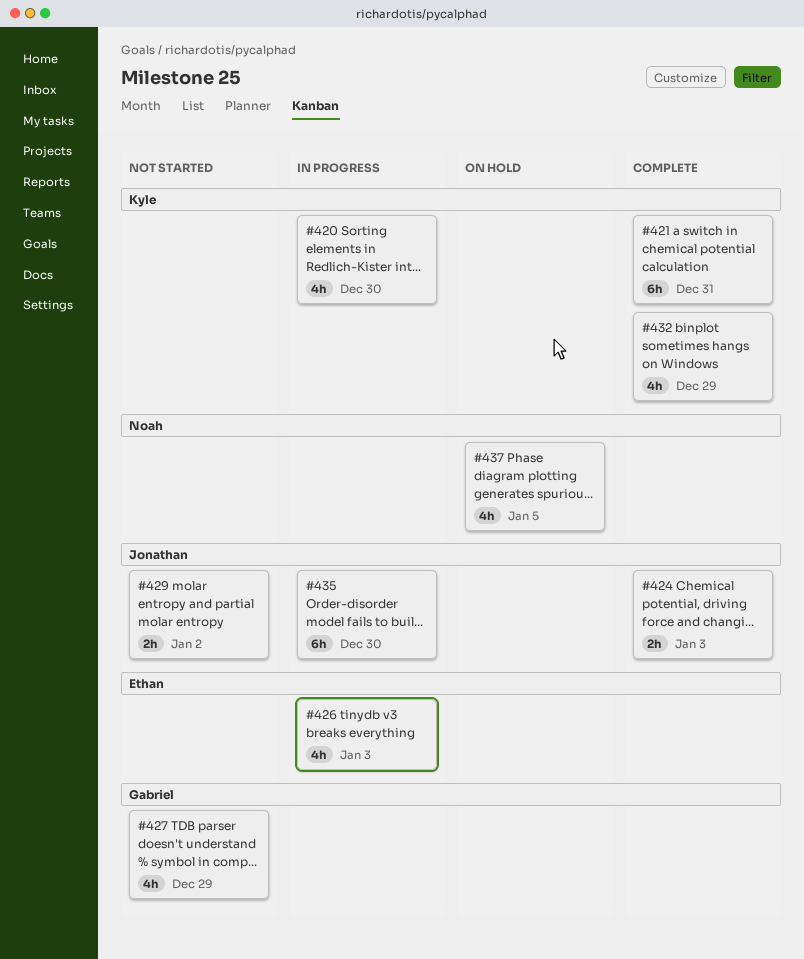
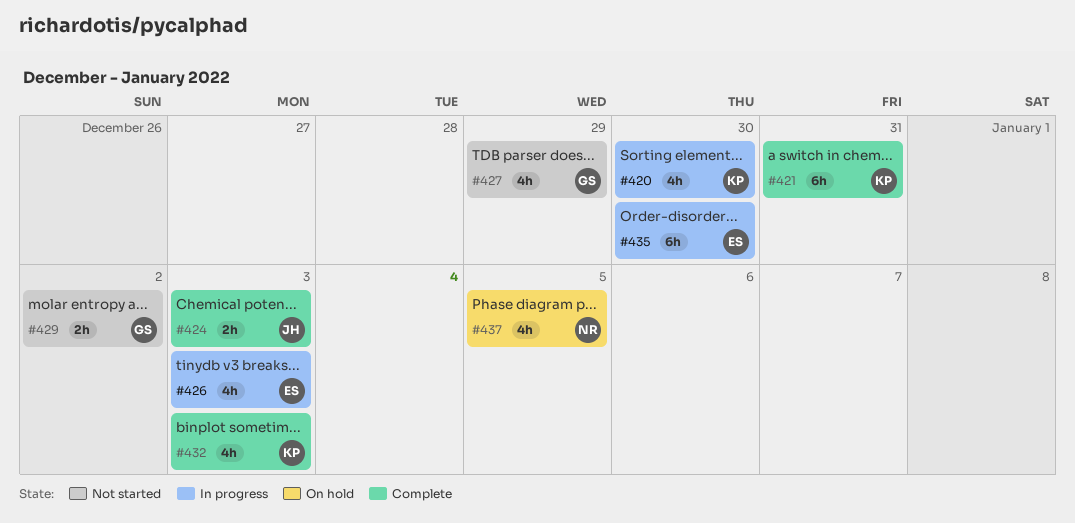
#429, owner: Jonathan -> Gabriel
#432, due: Dec 29 -> Jan 3
#435, owner: Jonathan -> Ethan

